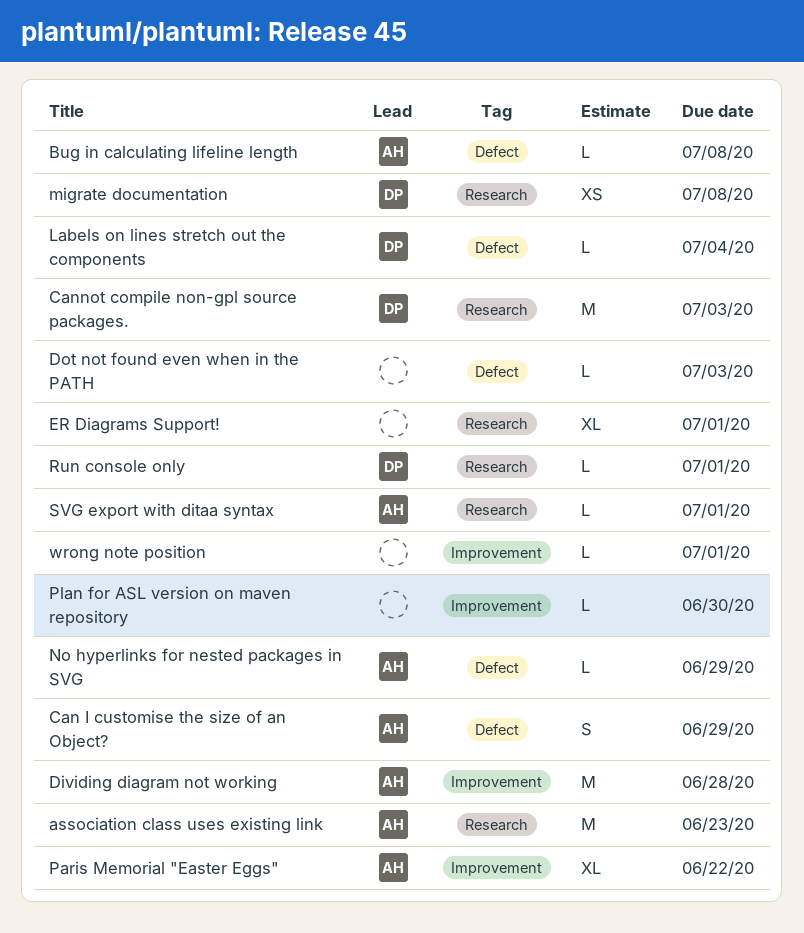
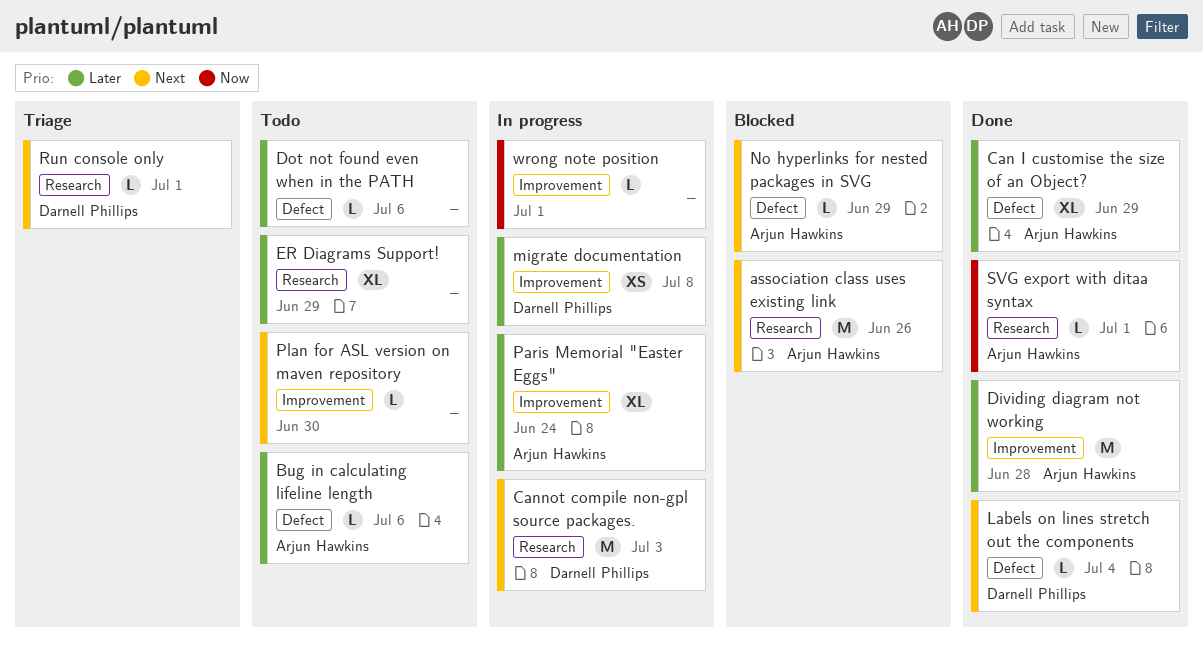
association class uses existing link, due: Jun 23 -> Jun 26
Bug in calculating lifeline length, due: Jul 8 -> Jul 6
Can I customise the size of an Object?, estimate: S -> XL
Dot not found even when in the PATH, due: Jul 3 -> Jul 6
ER Diagrams Support!, due: Jul 1 -> Jun 29
migrate documentation, label: Research -> Improvement
Paris Memorial "Easter Eggs", due: Jun 22 -> Jun 24

